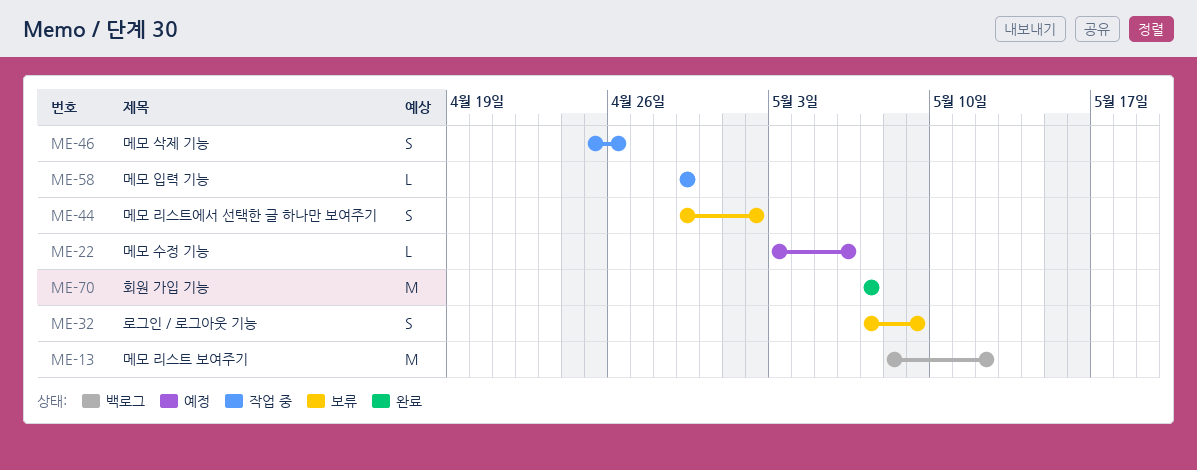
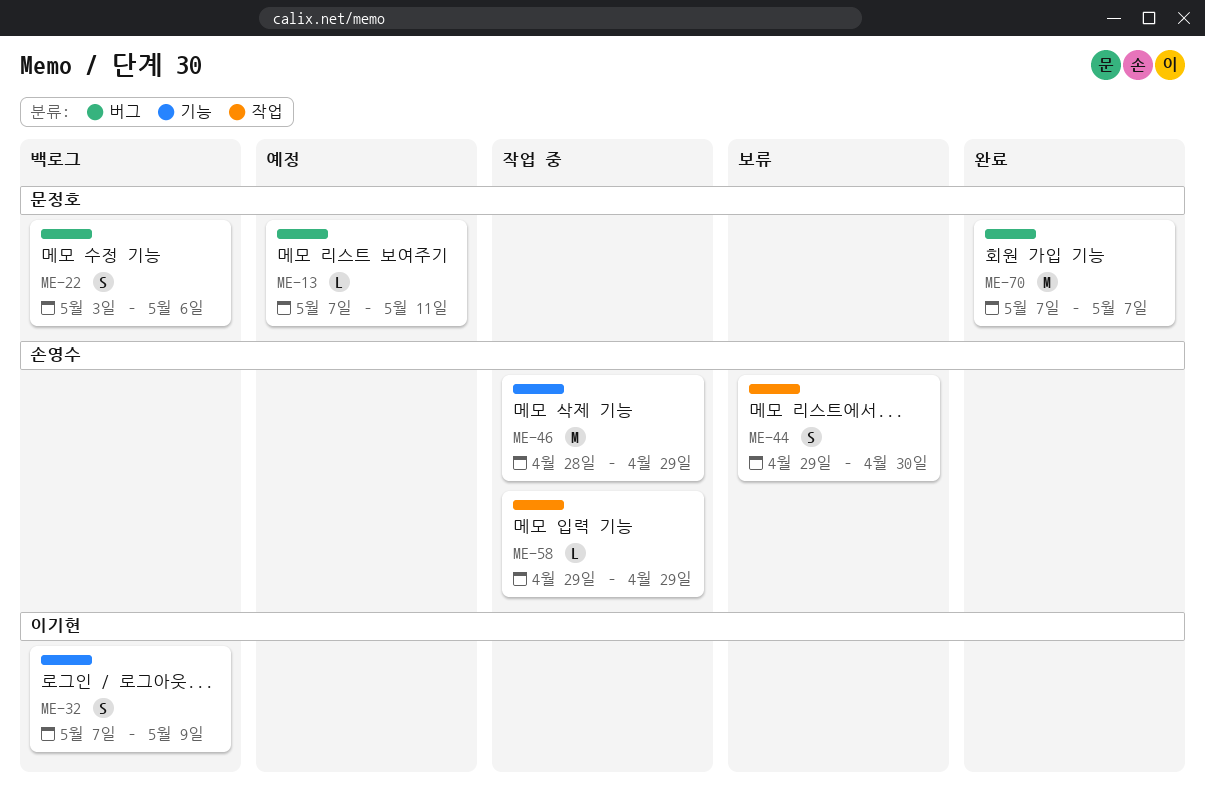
ME-13, status: 백로그 -> 예정
ME-13, estimate: M -> L
ME-13, start: May 8 -> May 7
ME-13, due: May 12 -> May 11
ME-22, status: 예정 -> 백로그
ME-22, estimate: L -> S
ME-32, status: 보류 -> 백로그
ME-44, due: May 2 -> Apr 30
ME-46, estimate: S -> M
ME-46, start: Apr 25 -> Apr 28
ME-46, due: Apr 26 -> Apr 29

